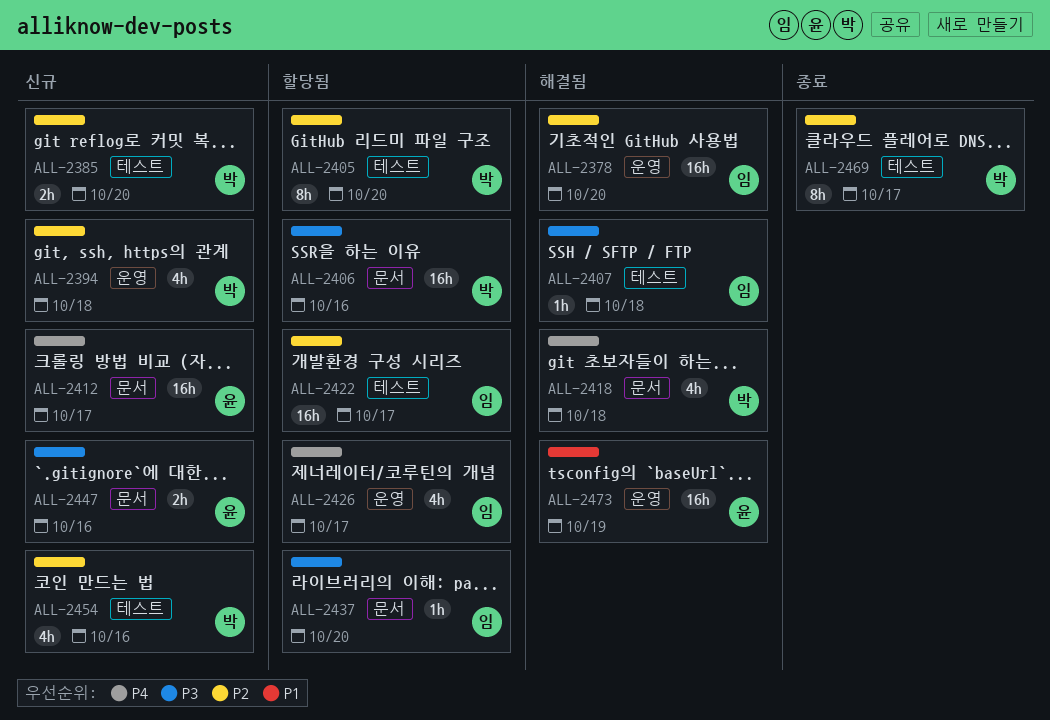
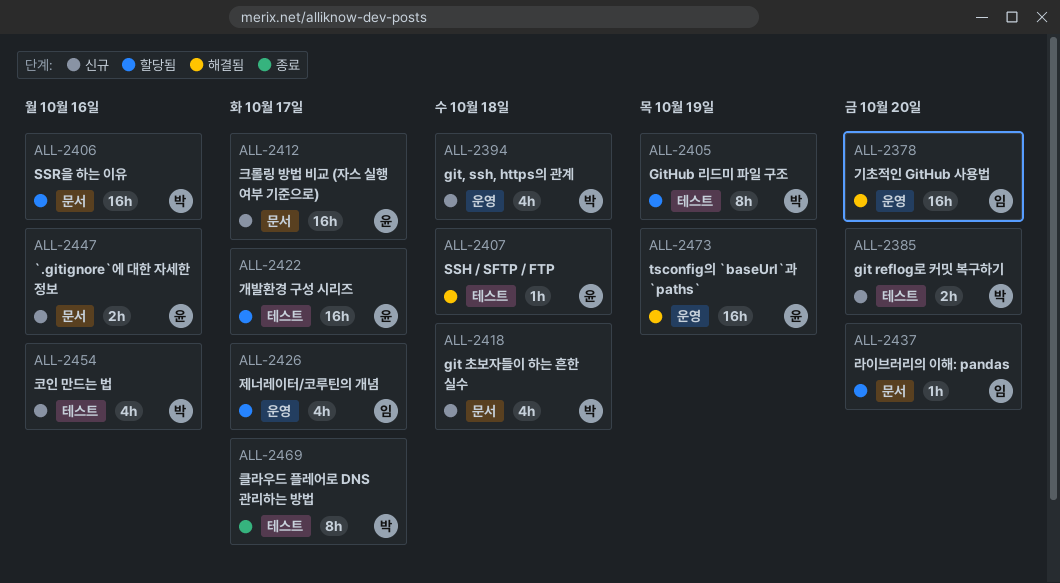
ALL-2405, due: Oct 20 -> Oct 19
ALL-2407, owner: 임 -> 윤
ALL-2418, status: 해결됨 -> 신규
ALL-2422, owner: 임 -> 윤

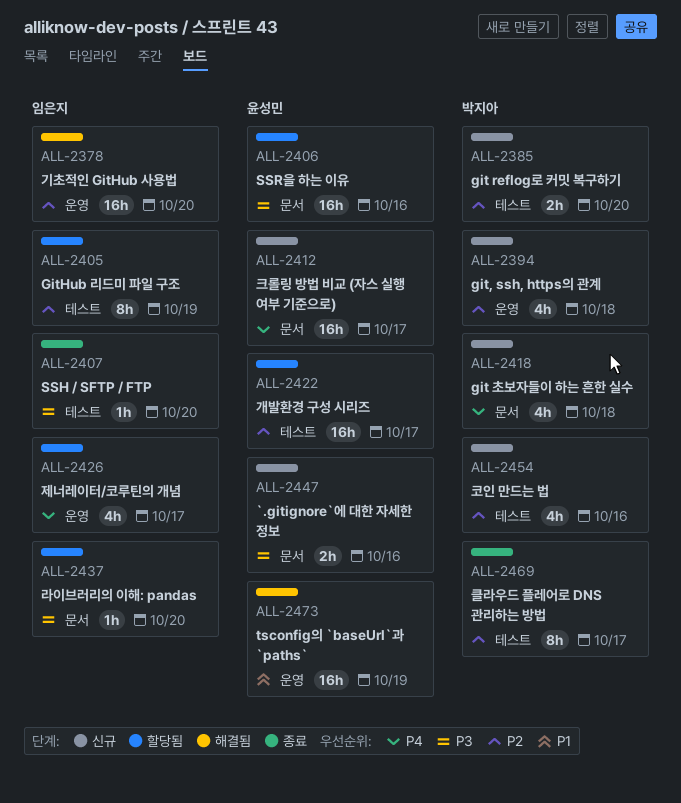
ALL-2405, owner: 박지아 -> 임은지
ALL-2406, owner: 박지아 -> 윤성민
ALL-2407, status: 해결됨 -> 종료
ALL-2407, owner: 윤성민 -> 임은지
ALL-2407, due: Oct 18 -> Oct 20

